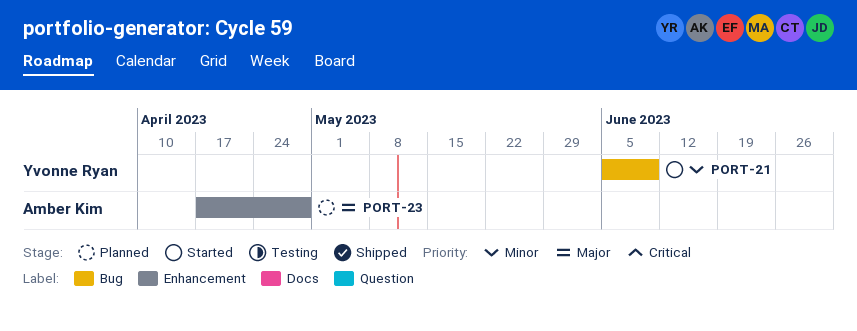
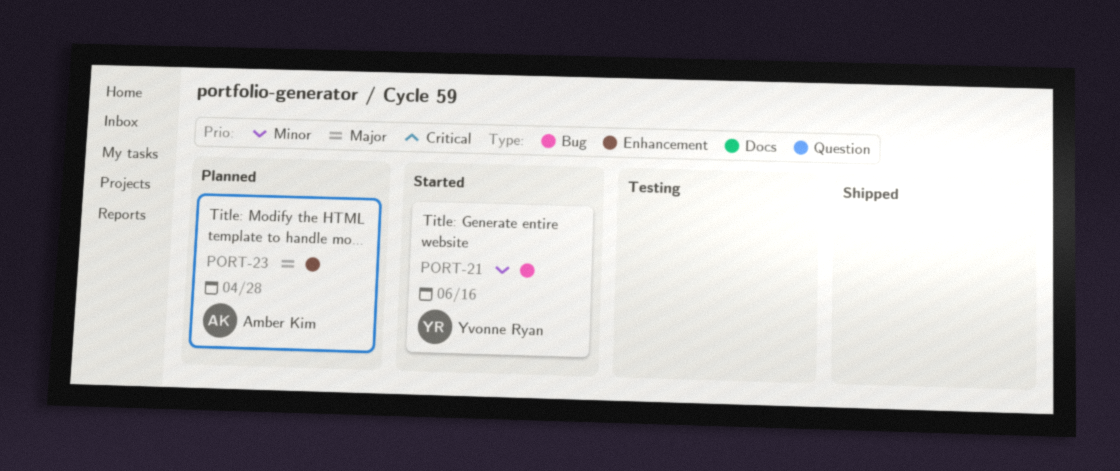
PORT-21, due: Jun 9 -> Jun 16

